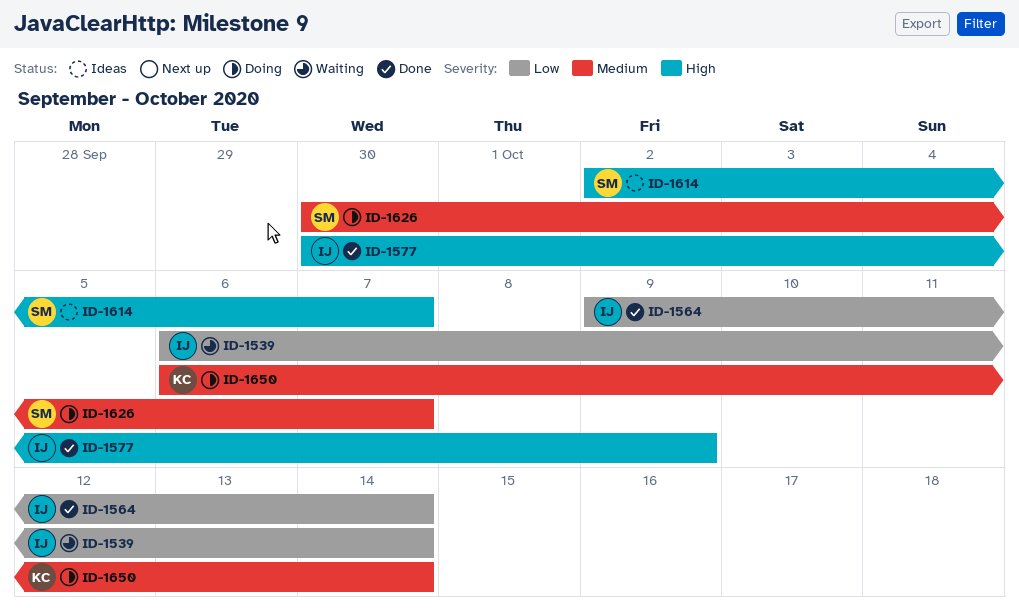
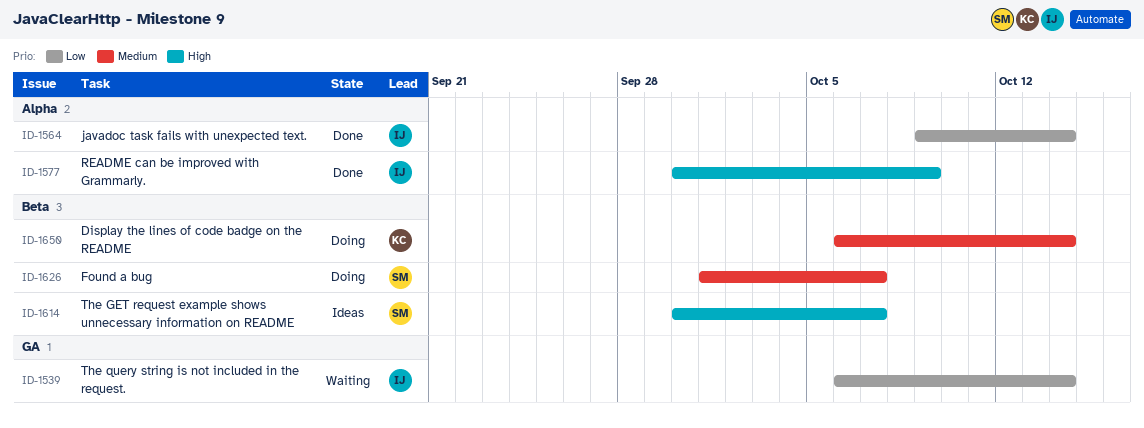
ID-1614, start: Oct 2 -> Sep 30
ID-1626, start: Sep 30 -> Oct 1

